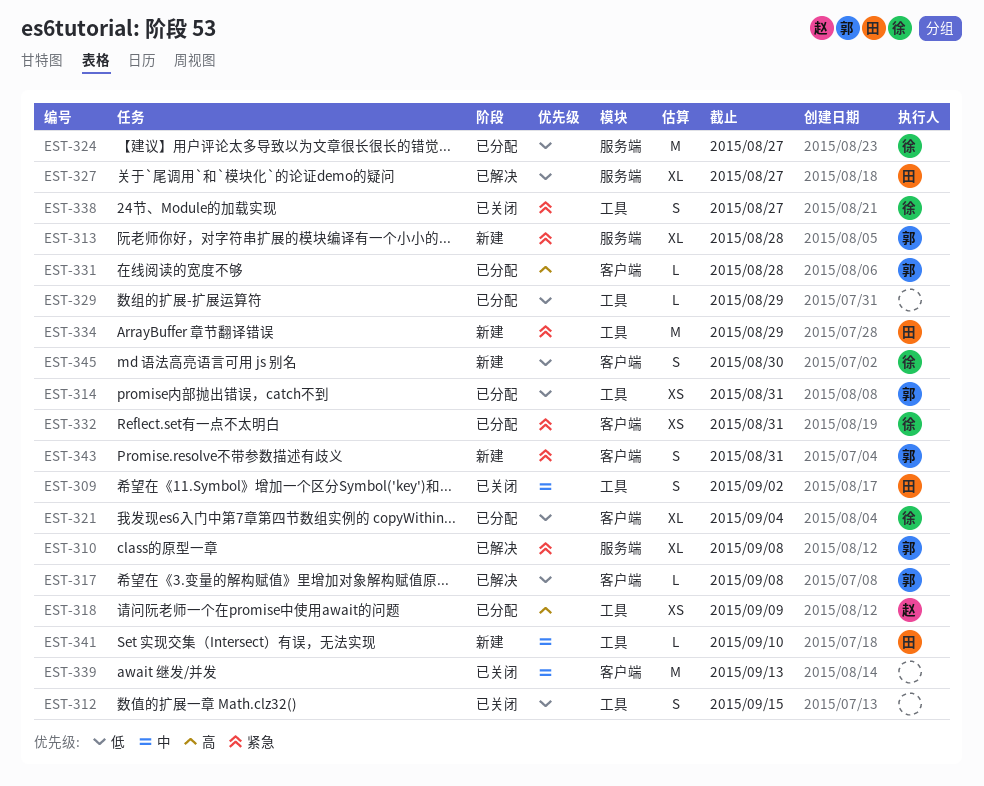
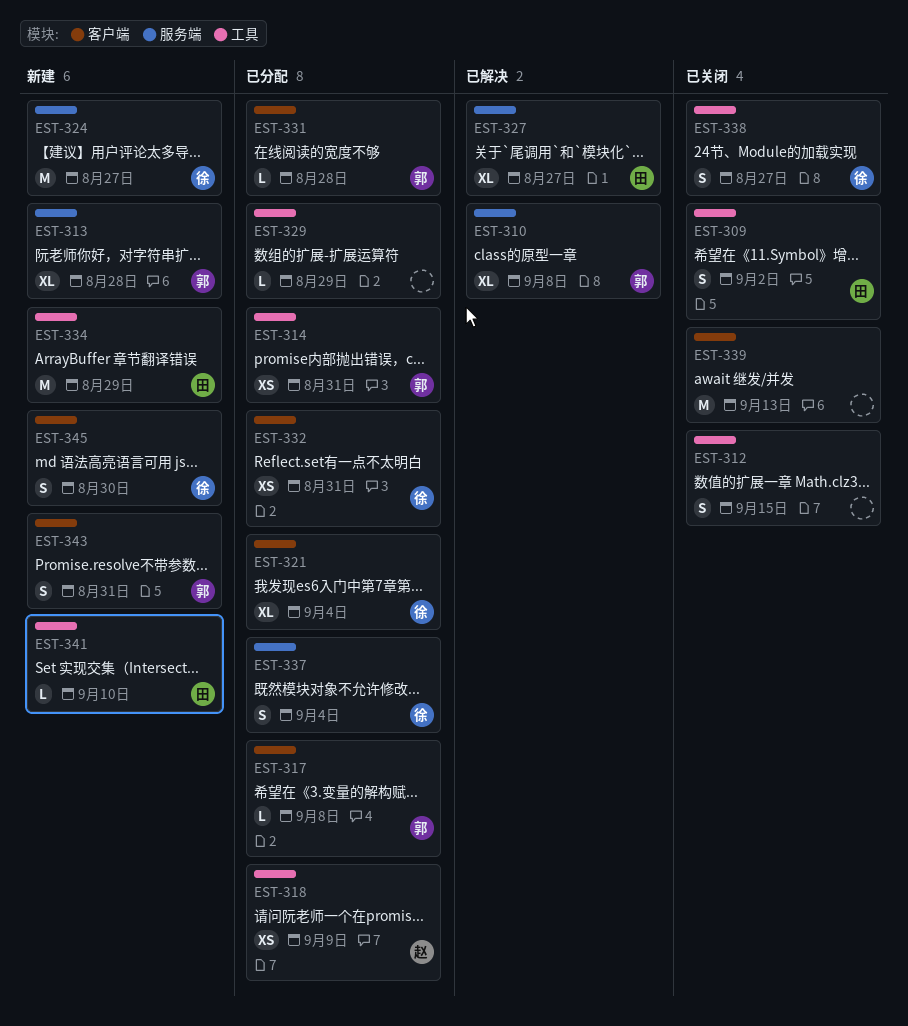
EST-317, status: 已解决 -> 已分配
EST-324, status: 已分配 -> 新建
EST-337: none -> present

